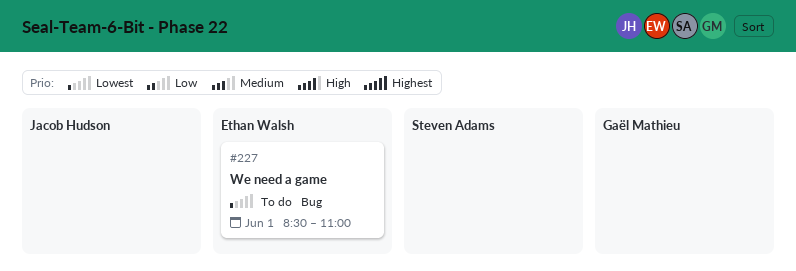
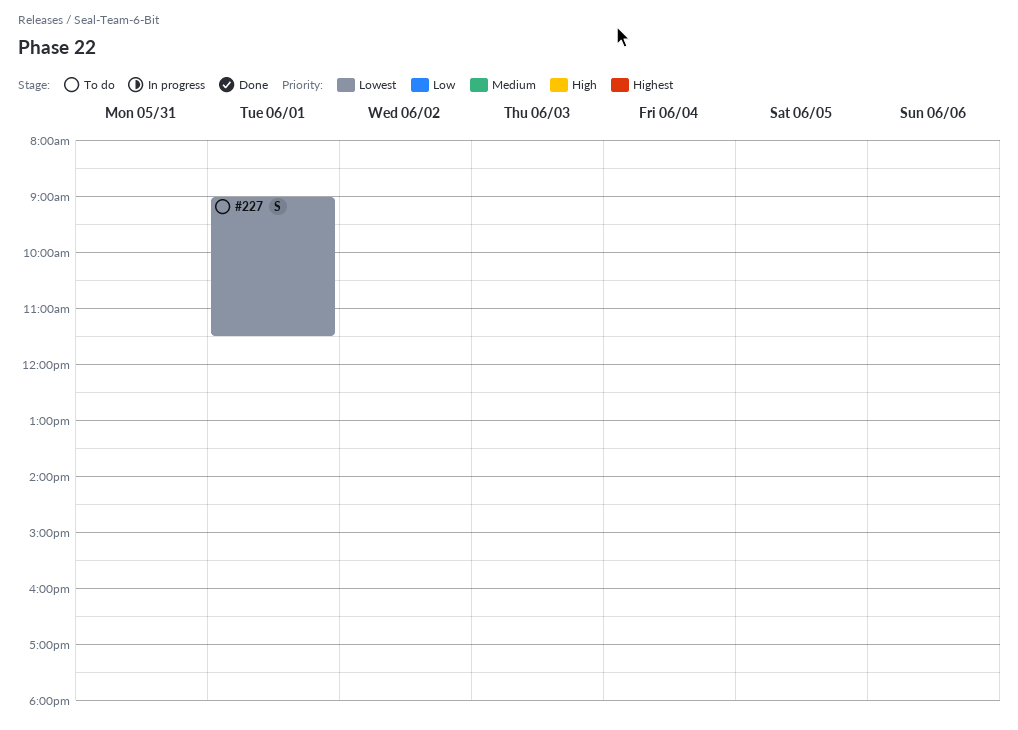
#227, begins: 08:30 -> 09:00
#227, ends: 11:00 -> 11:30

